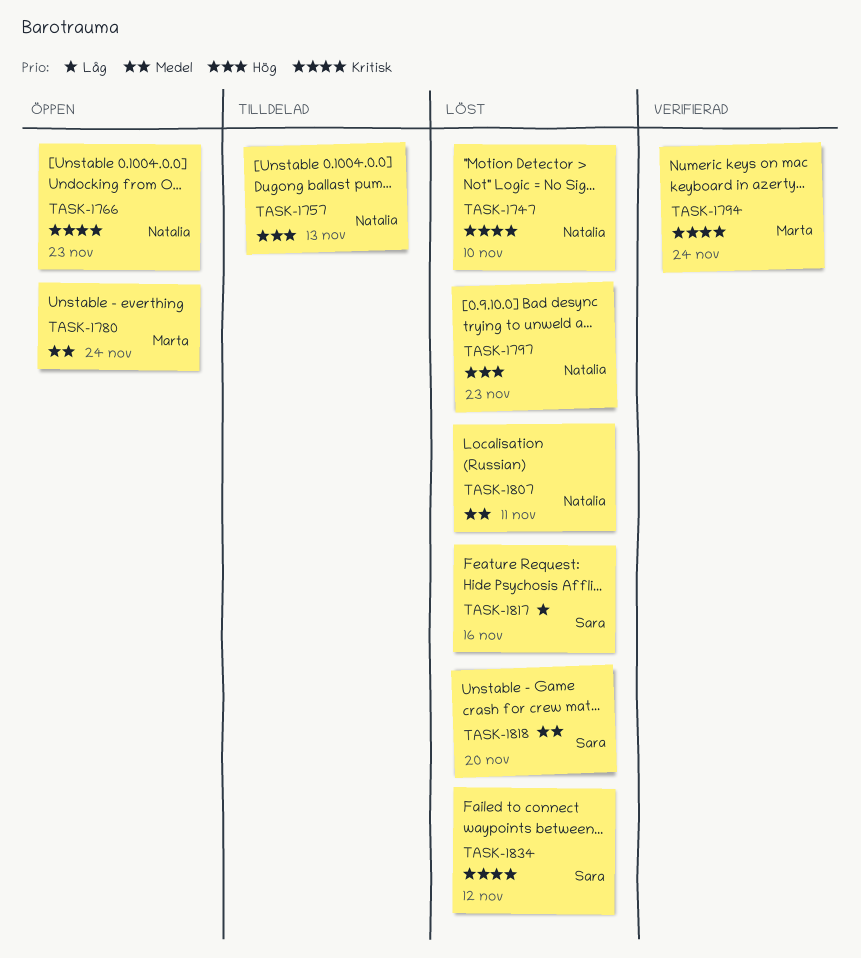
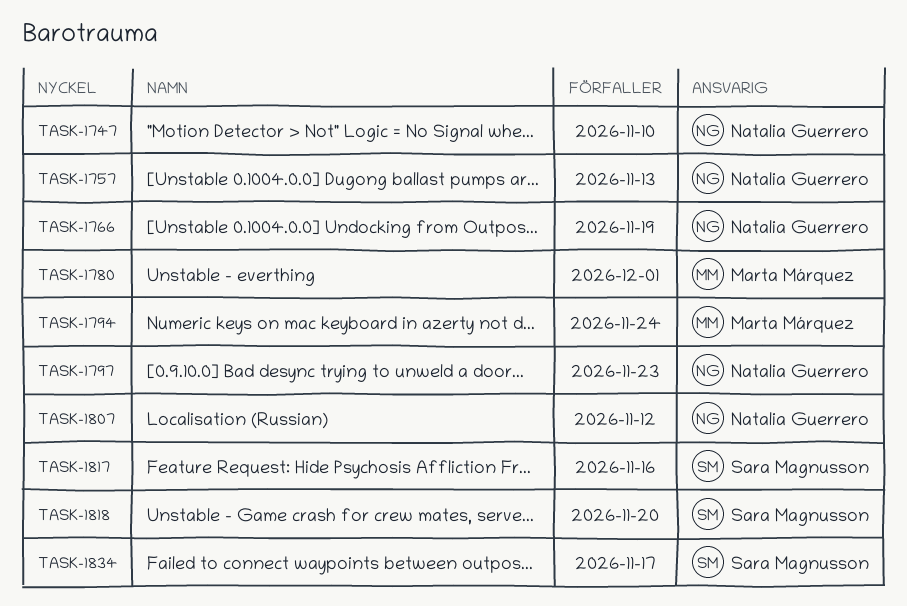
TASK-1766, due: Nov 23 -> Nov 19
TASK-1780, due: Nov 24 -> Dec 1
TASK-1807, due: Nov 11 -> Nov 12
TASK-1834, due: Nov 12 -> Nov 17

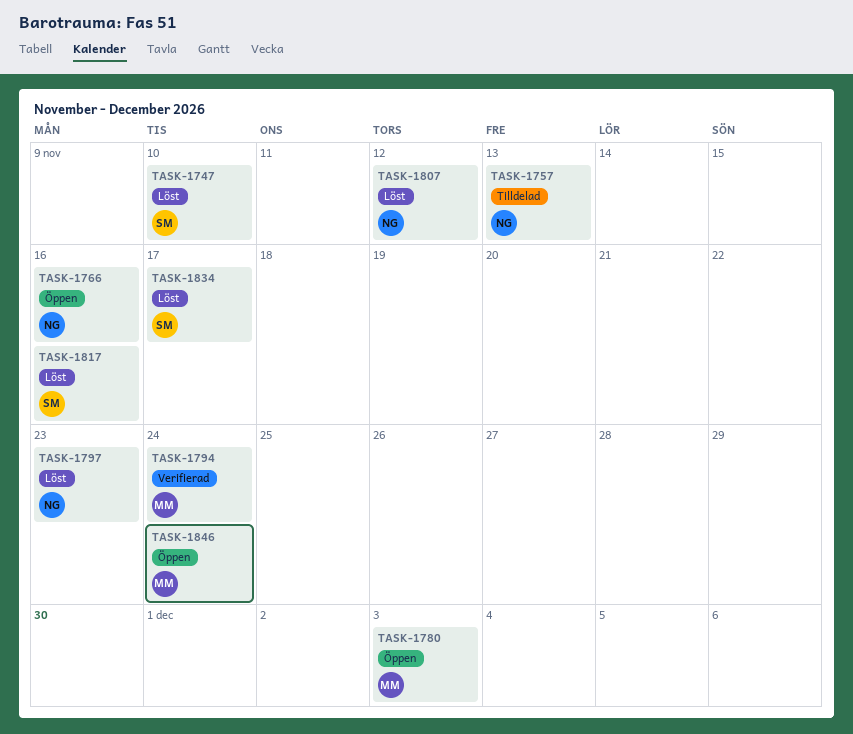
TASK-1747, owner: Natalia Guerrero -> Sara Magnusson
TASK-1766, due: Nov 19 -> Nov 16
TASK-1780, due: Dec 1 -> Dec 3
TASK-1818: present -> none
TASK-1846: none -> present

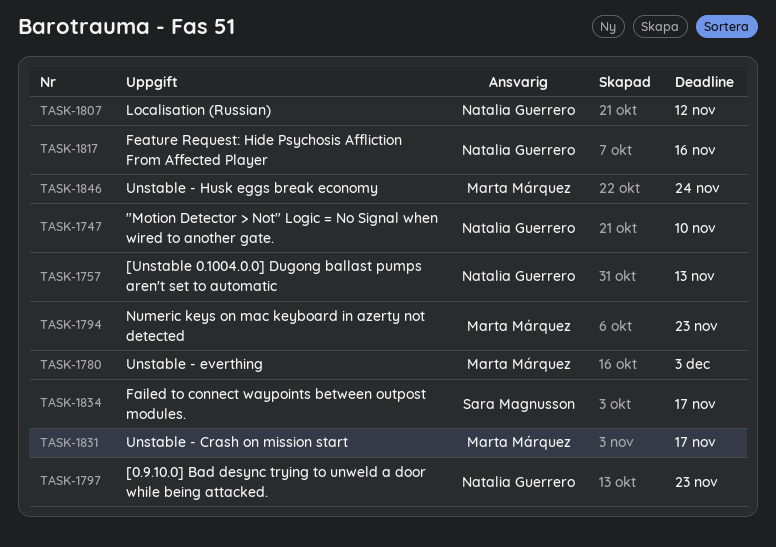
TASK-1747, owner: Sara Magnusson -> Natalia Guerrero
TASK-1766: present -> none
TASK-1794, due: Nov 24 -> Nov 23
TASK-1817, owner: Sara Magnusson -> Natalia Guerrero
TASK-1831: none -> present

